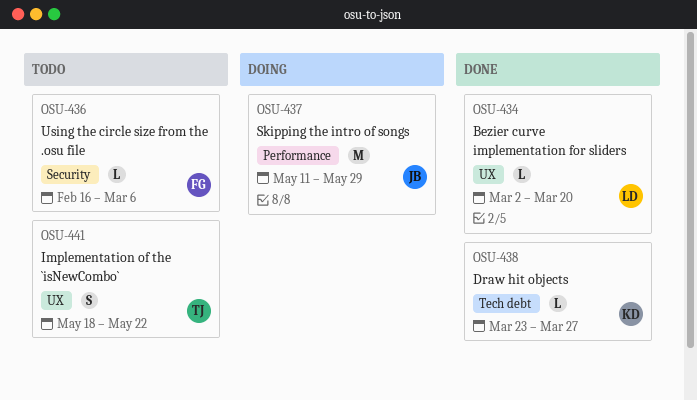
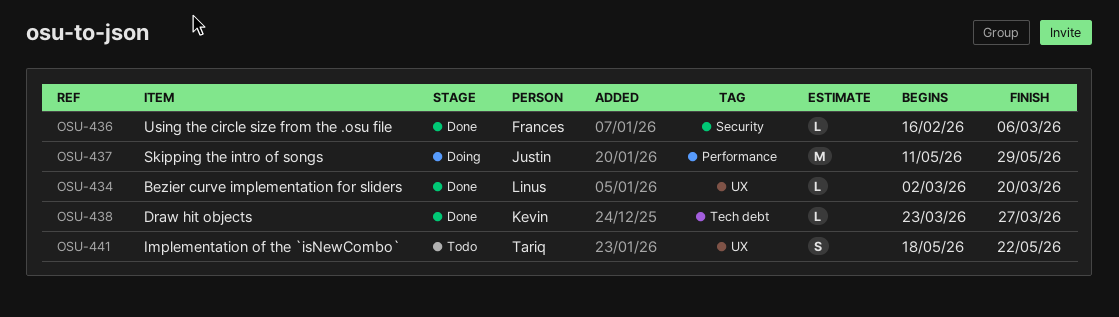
OSU-436, status: Todo -> Done

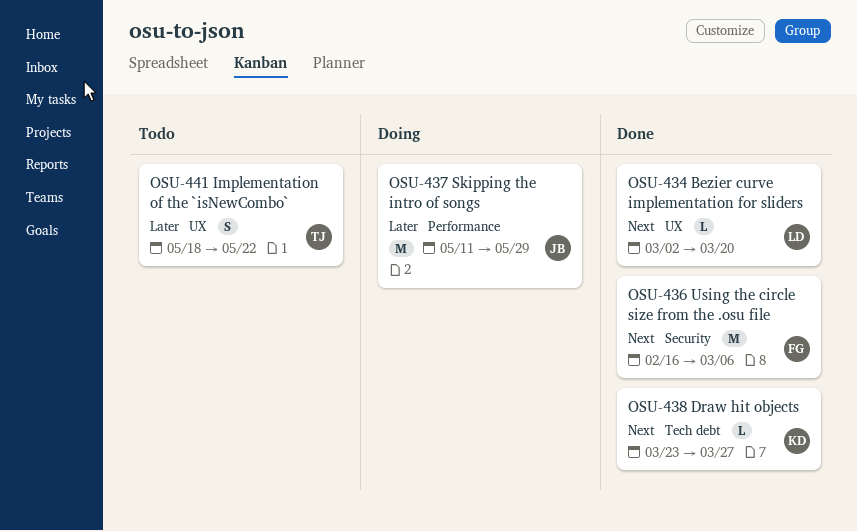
OSU-436, estimate: L -> M

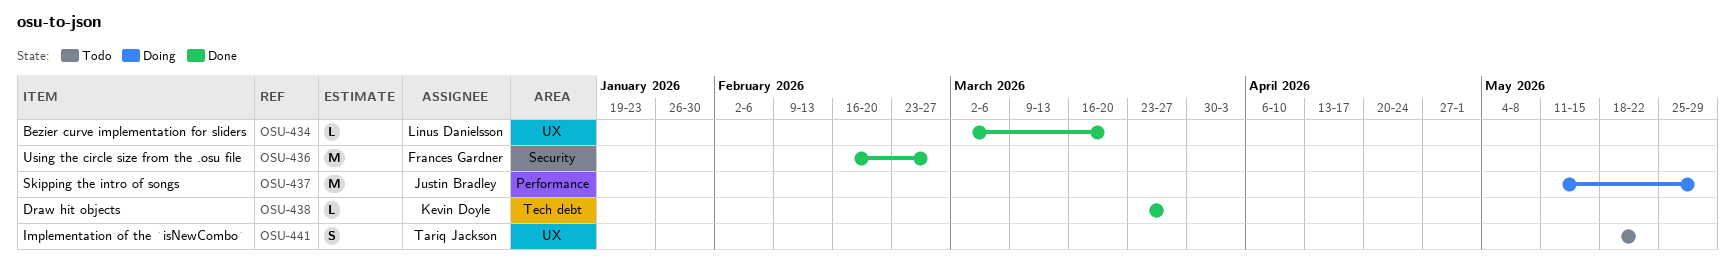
OSU-436, due: Mar 6 -> Feb 27

